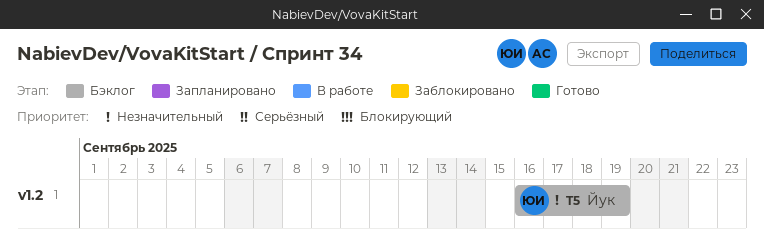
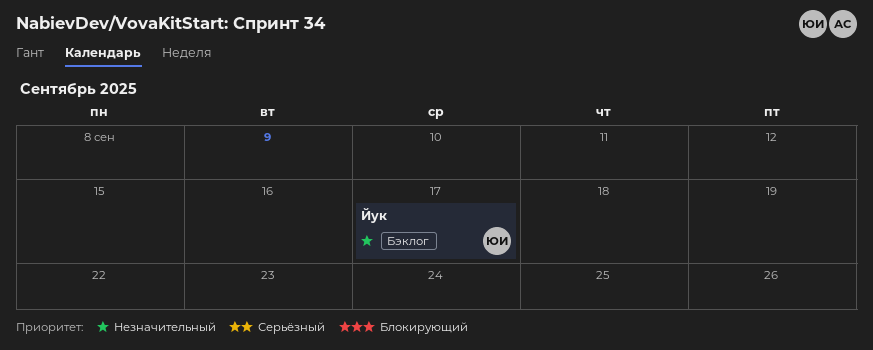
Йук, due: Sep 19 -> Sep 17

